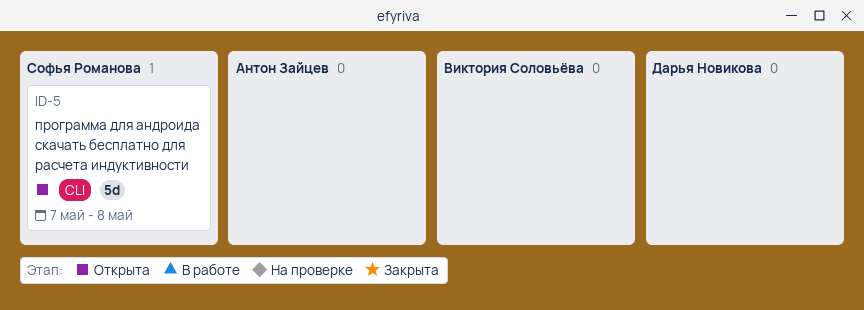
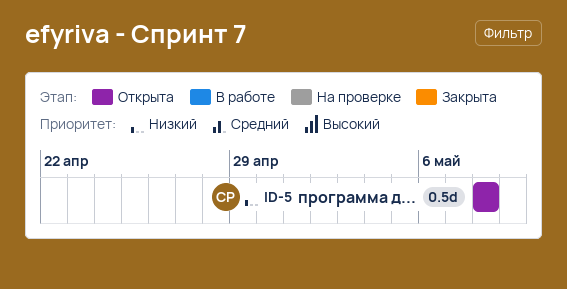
ID-5, estimate: 5d -> 0.5d
ID-5, start: May 7 -> May 8

